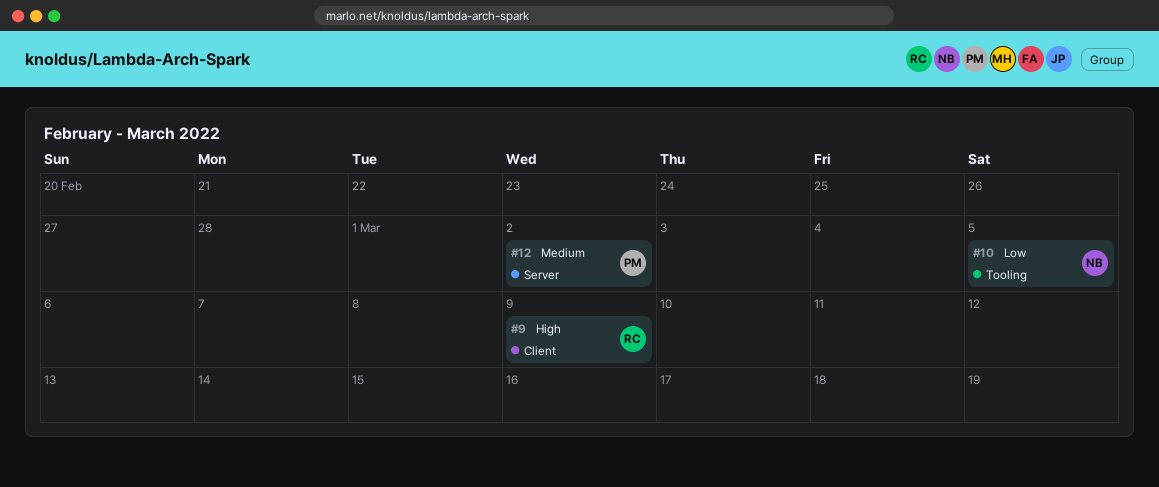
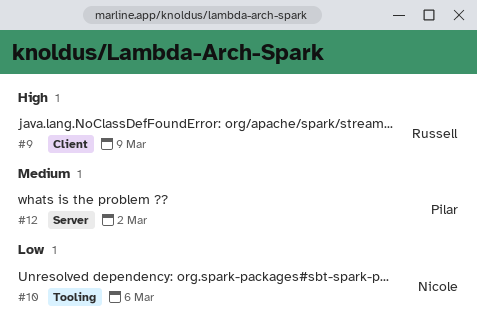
#10, due: Mar 5 -> Mar 6

